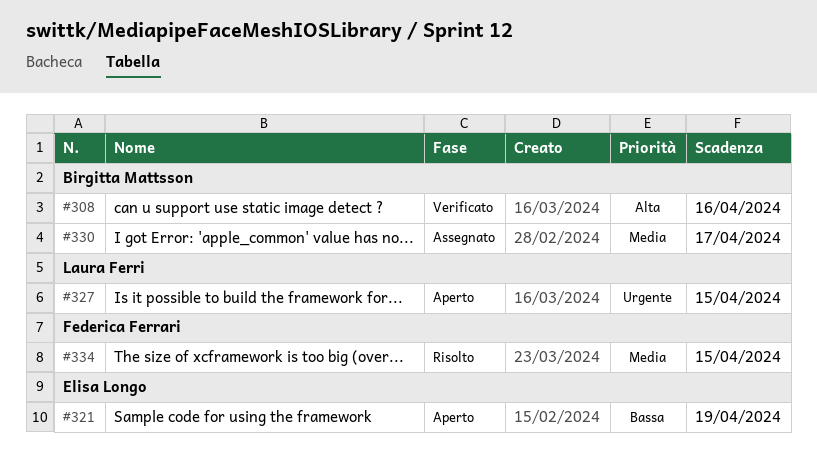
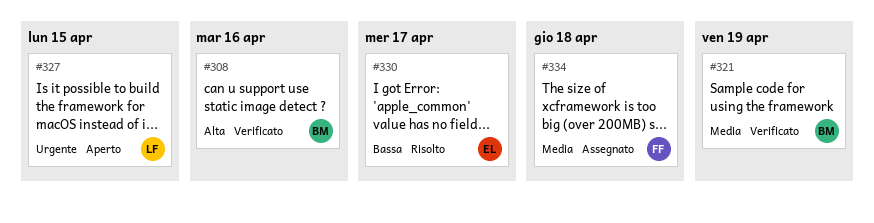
#321, status: Aperto -> Verificato
#321, owner: Elisa Longo -> Birgitta Mattsson
#321, priority: Bassa -> Media
#330, status: Assegnato -> Risolto
#330, owner: Birgitta Mattsson -> Elisa Longo
#330, priority: Media -> Bassa
#334, status: Risolto -> Assegnato
#334, due: Apr 15 -> Apr 18

